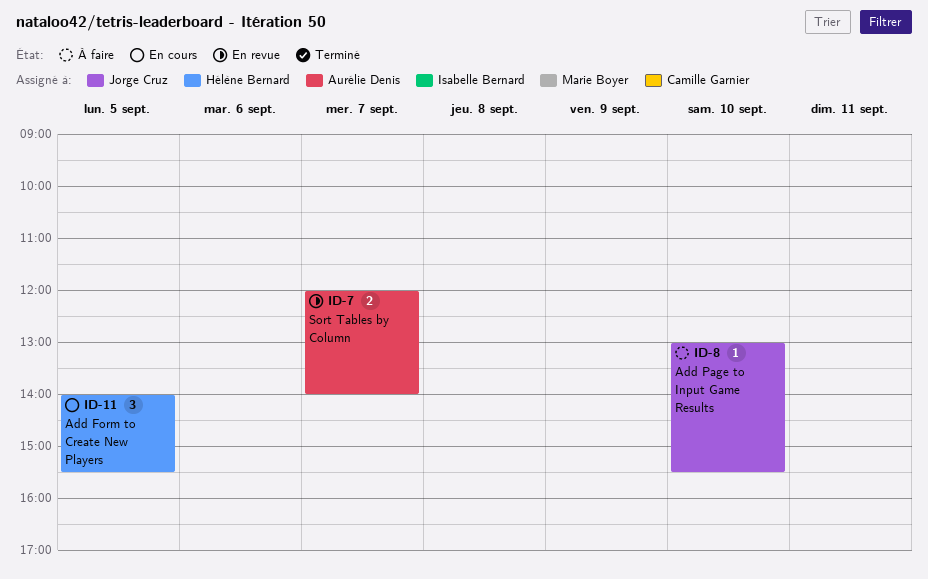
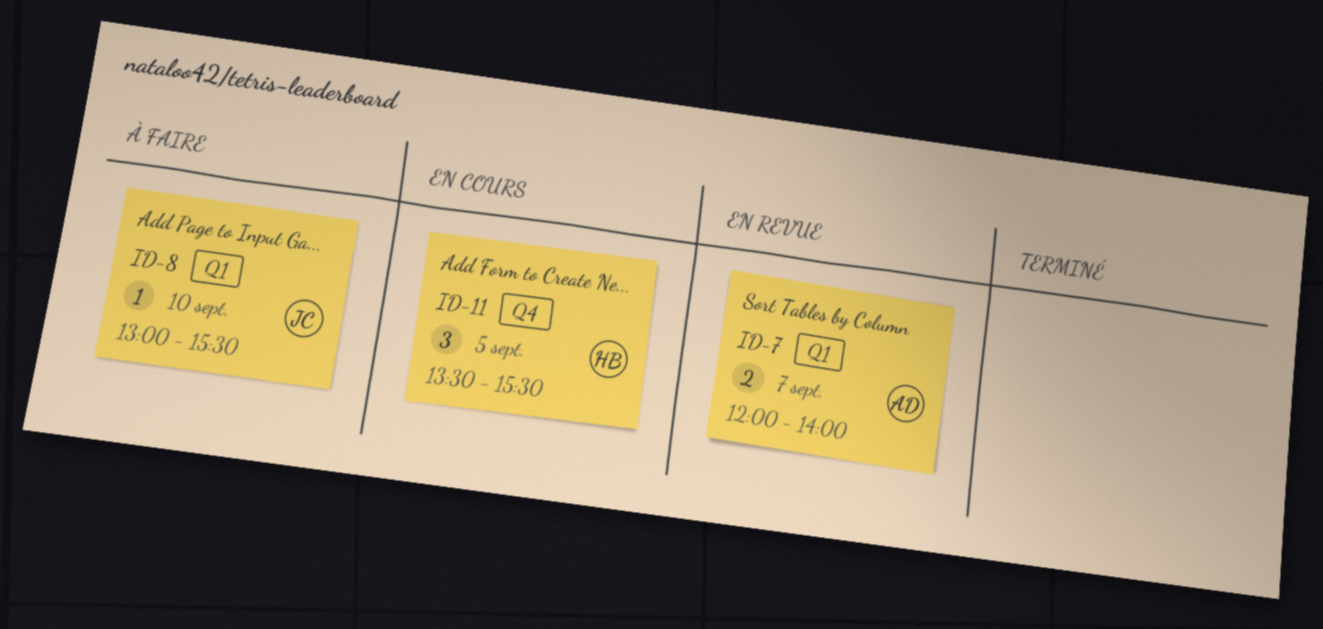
ID-11, begins: 14:00 -> 13:30

